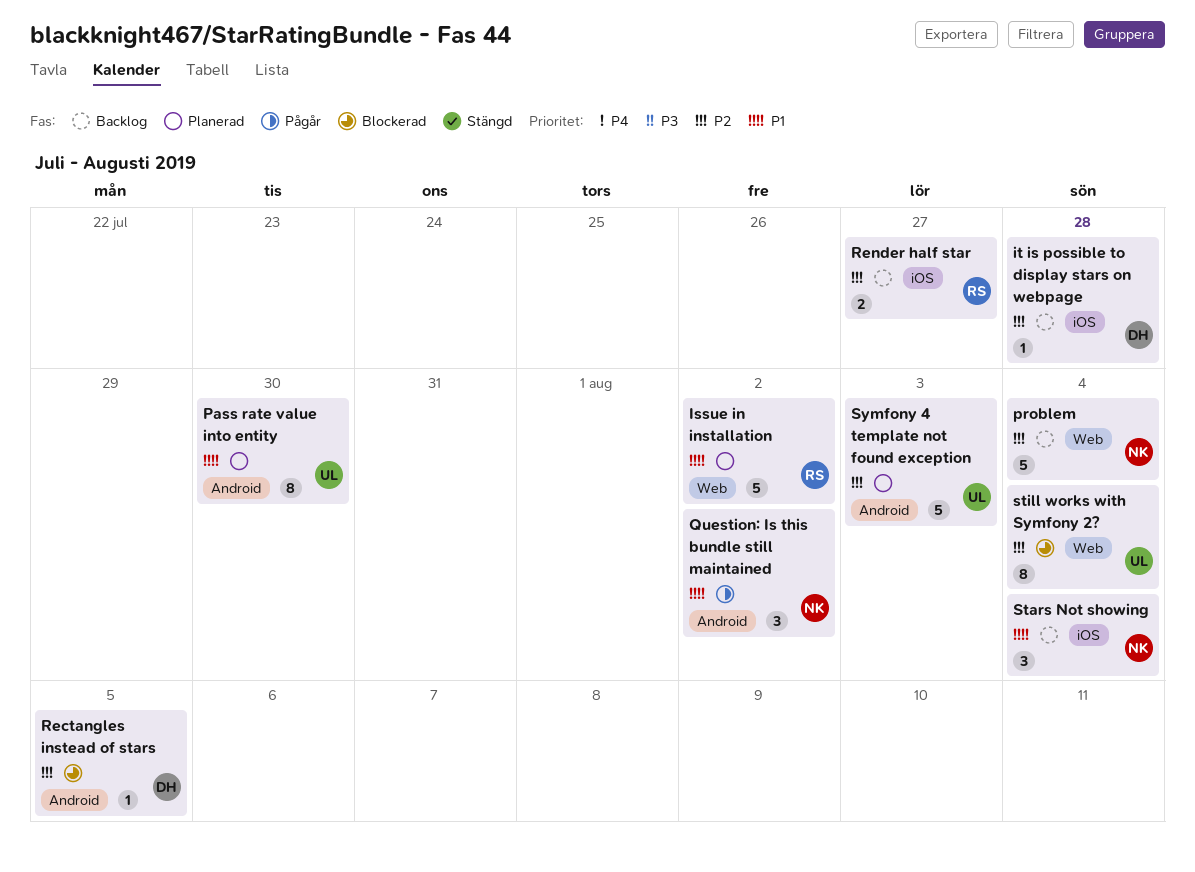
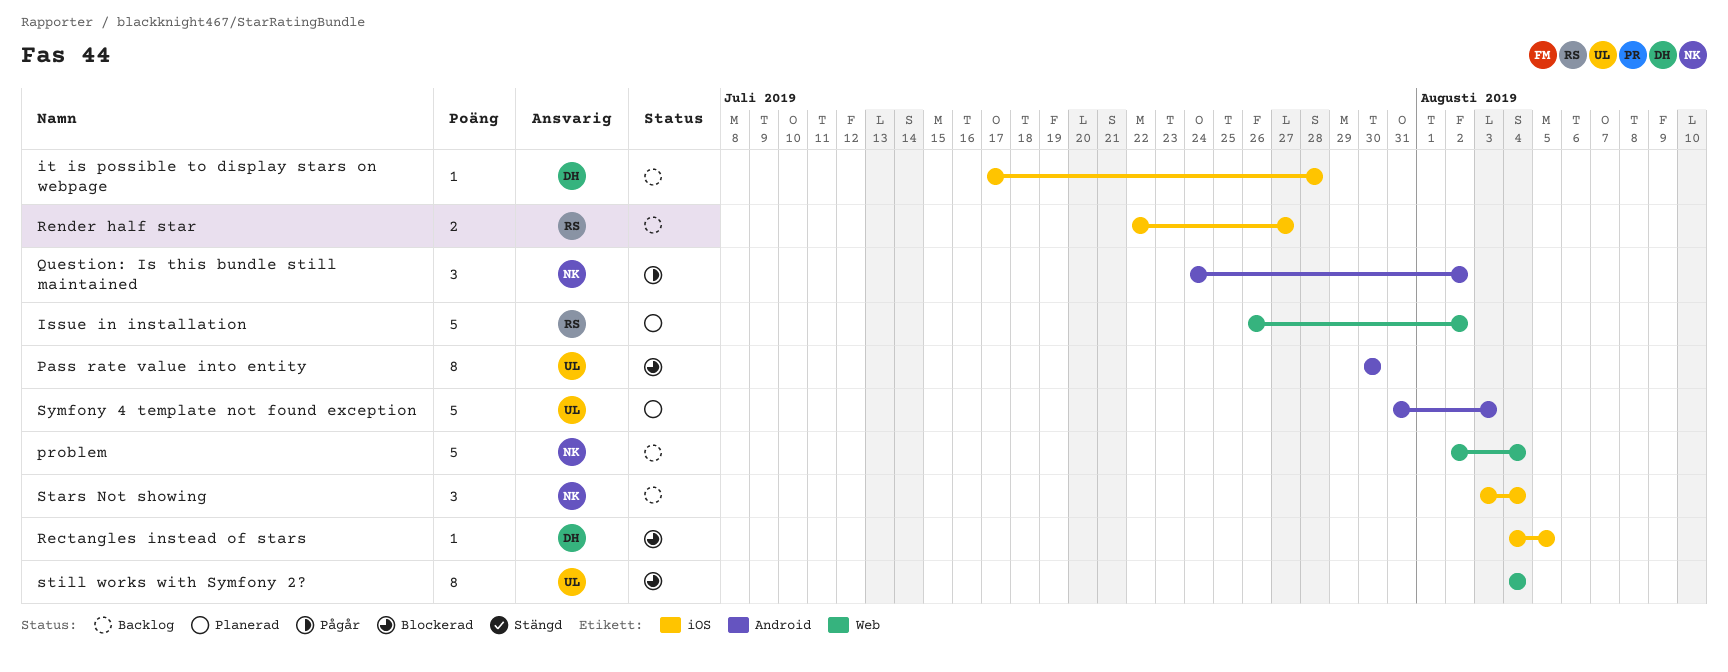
Pass rate value into entity, status: Planerad -> Blockerad
Rectangles instead of stars, label: Android -> iOS

